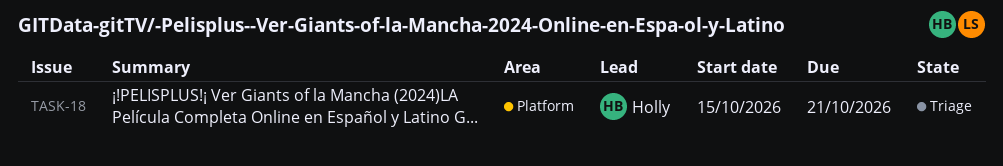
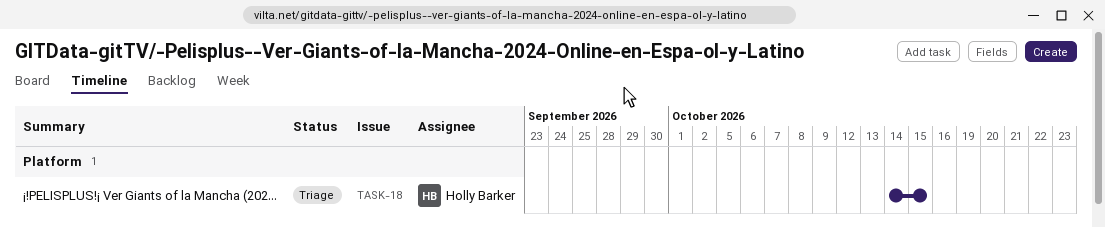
TASK-18, start: Oct 15 -> Oct 14
TASK-18, due: Oct 21 -> Oct 15

